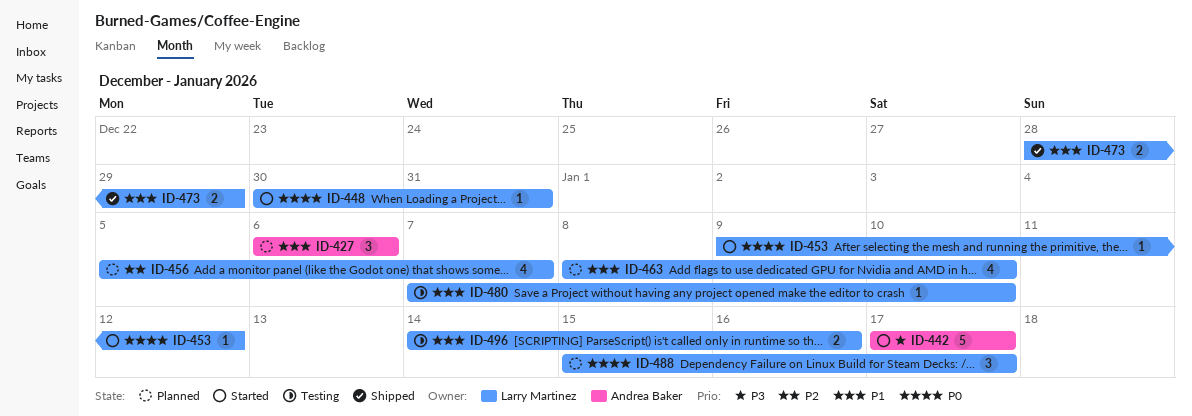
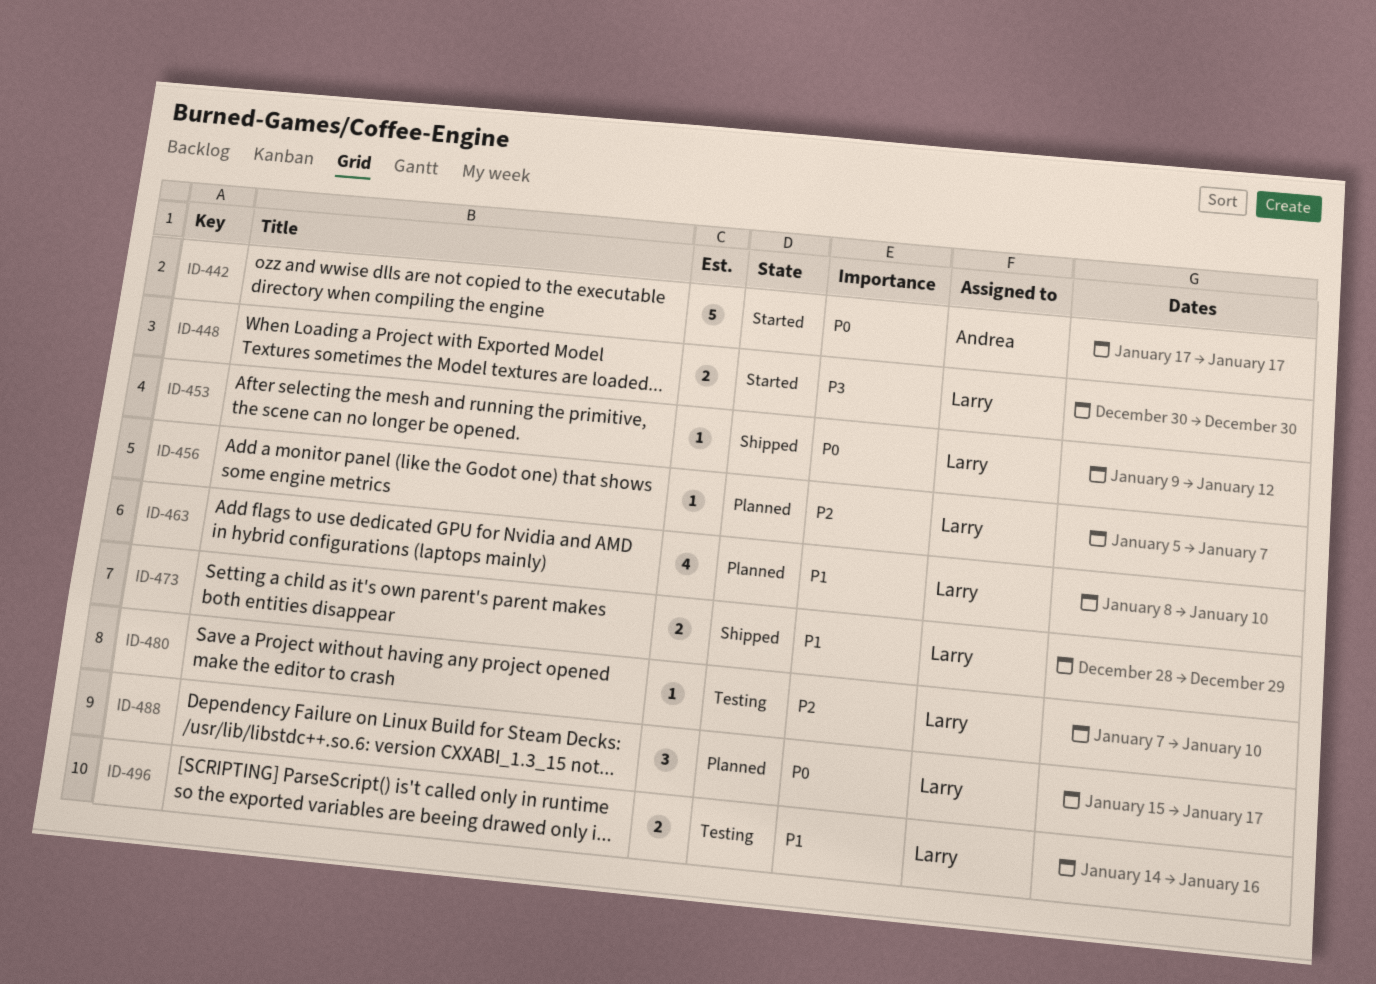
ID-427: present -> none
ID-442, priority: P3 -> P0
ID-448, priority: P0 -> P3
ID-448, estimate: 1 -> 2
ID-448, due: Dec 31 -> Dec 30
ID-453, status: Started -> Shipped
ID-456, estimate: 4 -> 1
ID-480, priority: P1 -> P2

